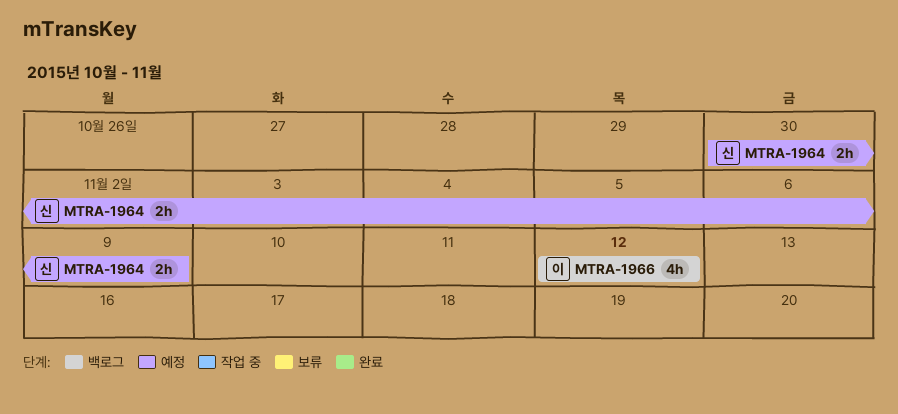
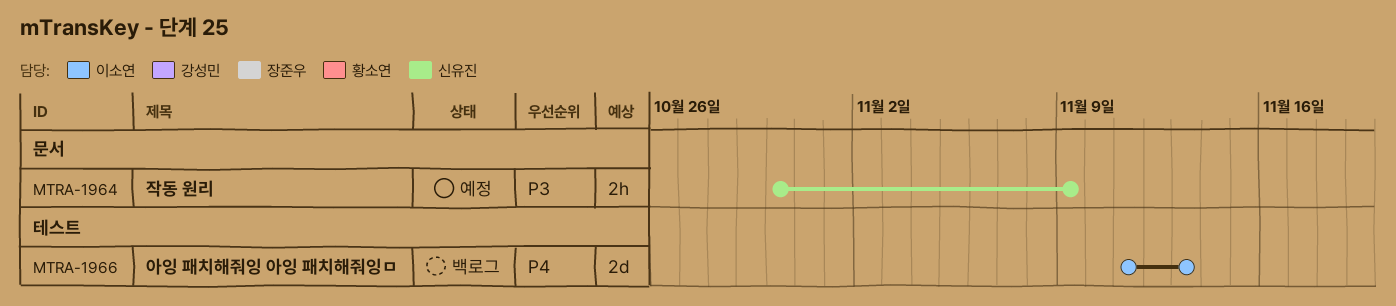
MTRA-1966, estimate: 4h -> 2d
MTRA-1966, start: Nov 12 -> Nov 11
MTRA-1966, due: Nov 12 -> Nov 13

